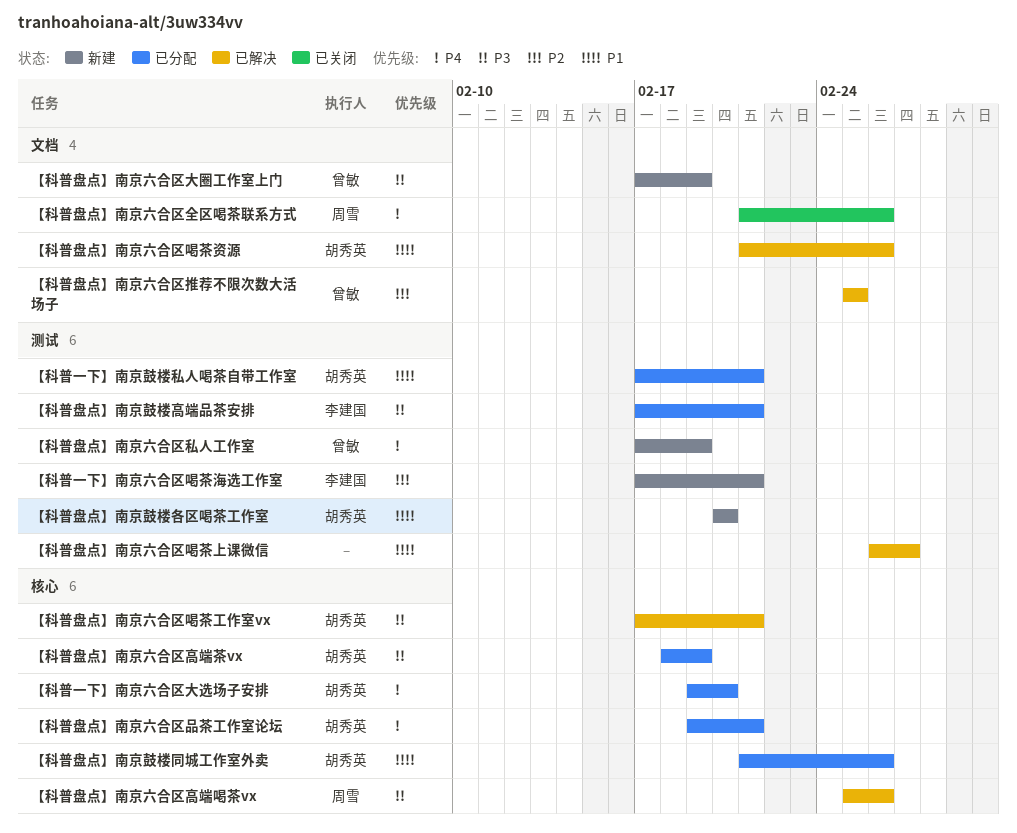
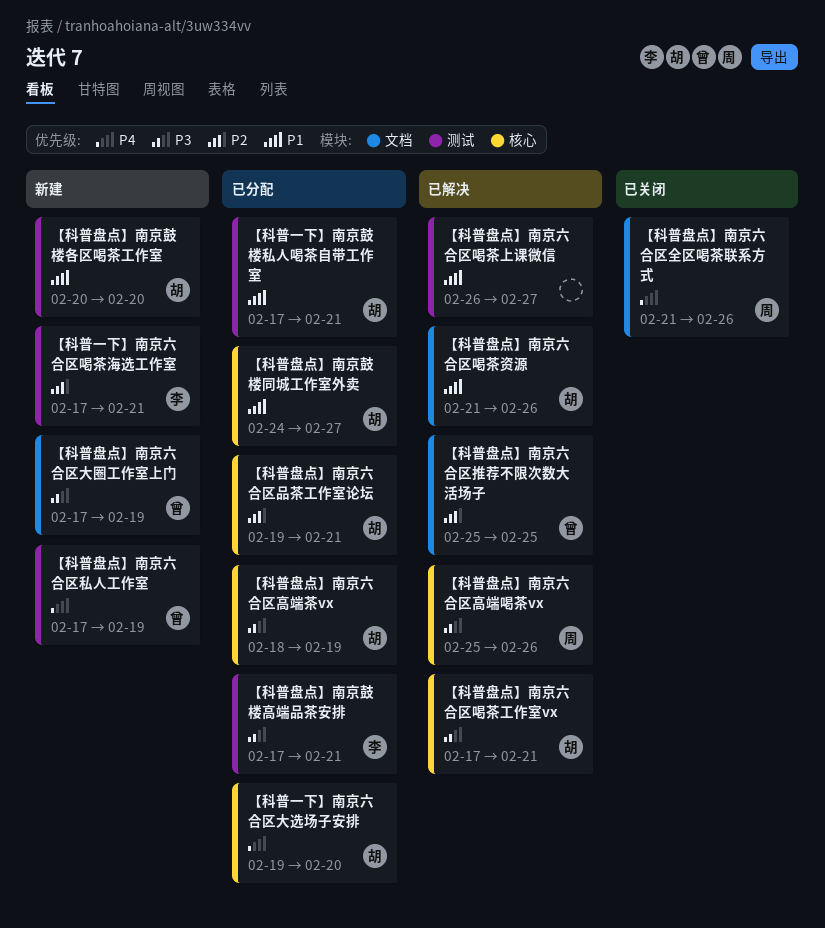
【科普盘点】南京六合区品茶工作室论坛, priority: P4 -> P2
【科普盘点】南京鼓楼同城工作室外卖, start: Feb 21 -> Feb 24
【科普盘点】南京鼓楼同城工作室外卖, due: Feb 26 -> Feb 27

